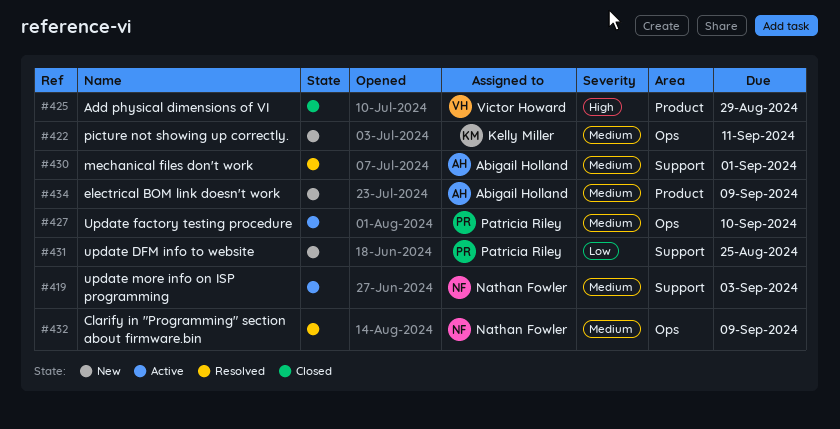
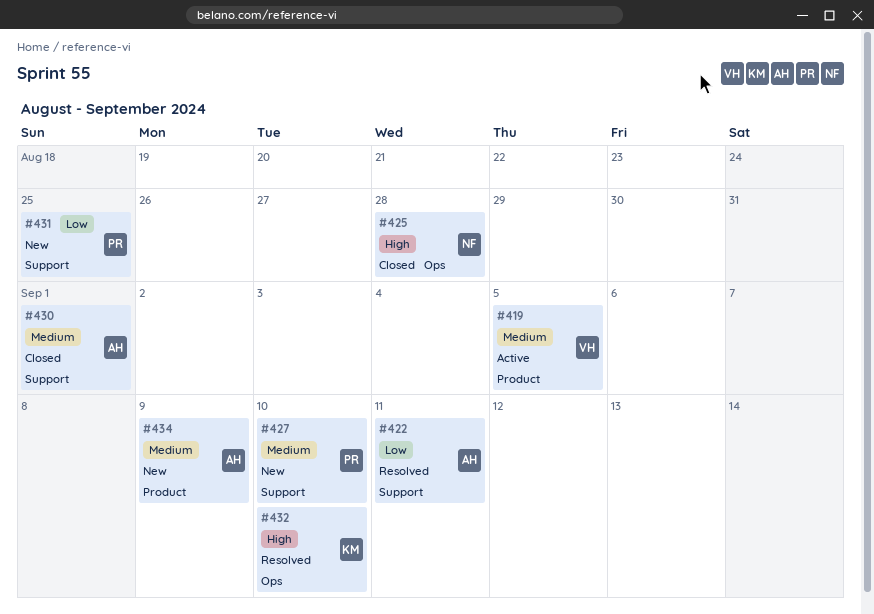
#419, owner: Nathan Fowler -> Victor Howard
#419, label: Support -> Product
#419, due: Sep 3 -> Sep 5
#422, status: New -> Resolved
#422, owner: Kelly Miller -> Abigail Holland
#422, priority: Medium -> Low
#422, label: Ops -> Support
#425, owner: Victor Howard -> Nathan Fowler
#425, label: Product -> Ops
#425, due: Aug 29 -> Aug 28
#427, status: Active -> New
#427, label: Ops -> Support
#430, status: Resolved -> Closed
#432, owner: Nathan Fowler -> Kelly Miller
#432, priority: Medium -> High
#432, due: Sep 9 -> Sep 10

